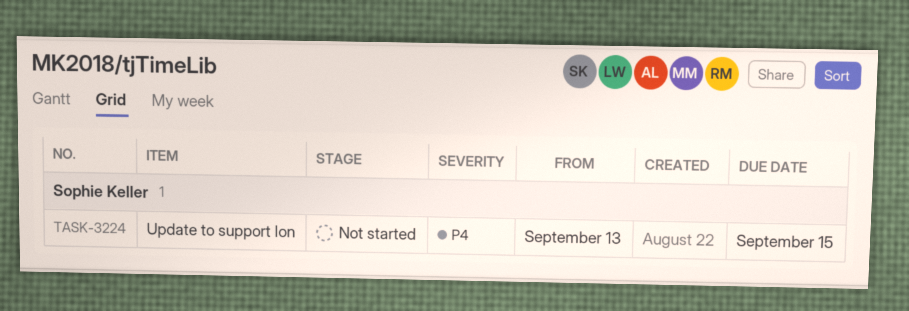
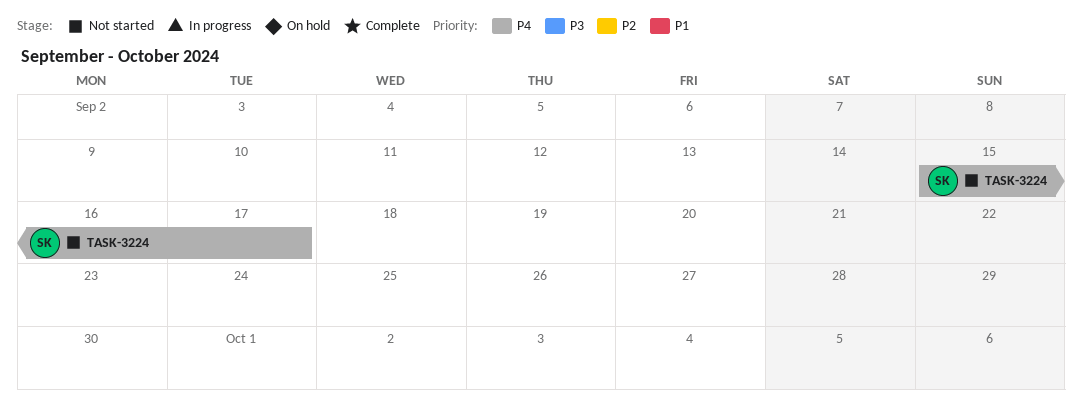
TASK-3224, start: Sep 13 -> Sep 15
TASK-3224, due: Sep 15 -> Sep 17

